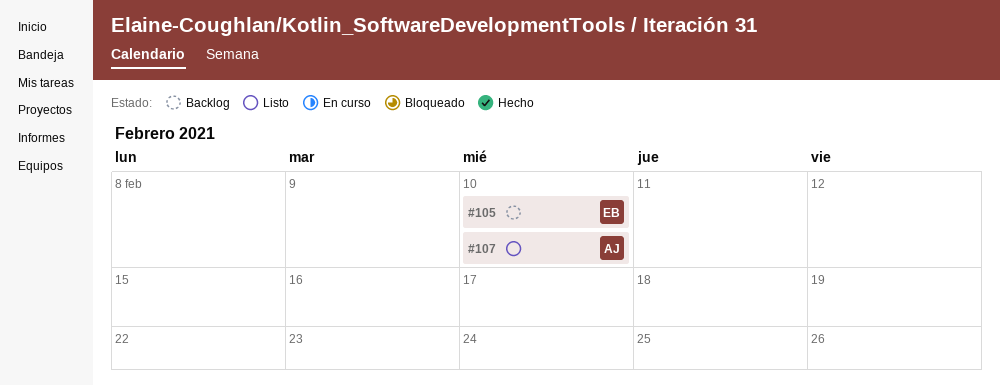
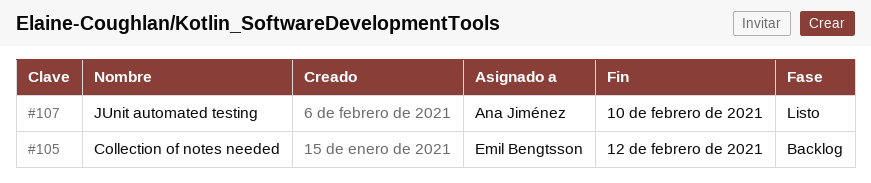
#105, due: Feb 10 -> Feb 12

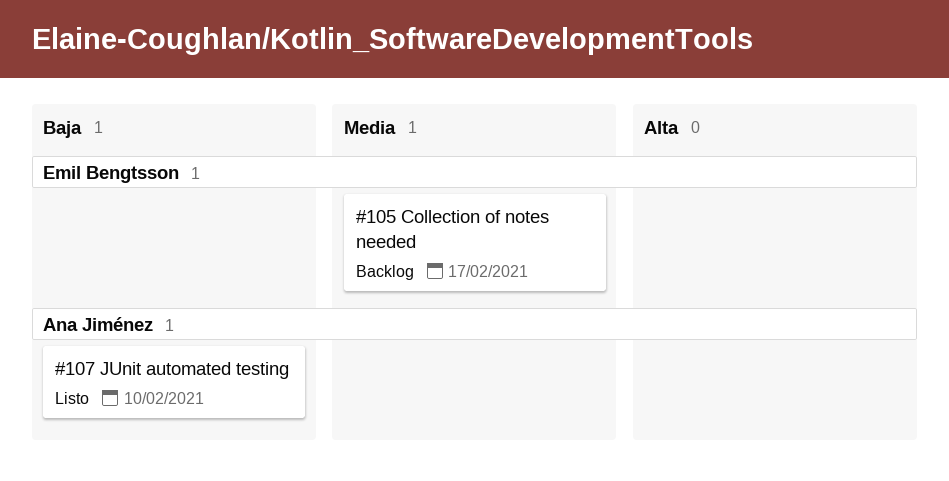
#105, due: Feb 12 -> Feb 17

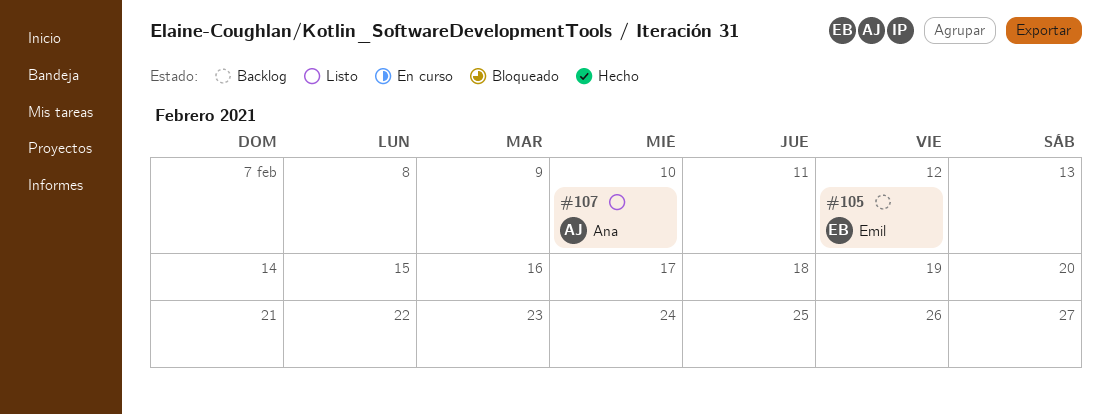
#105, due: Feb 17 -> Feb 12

